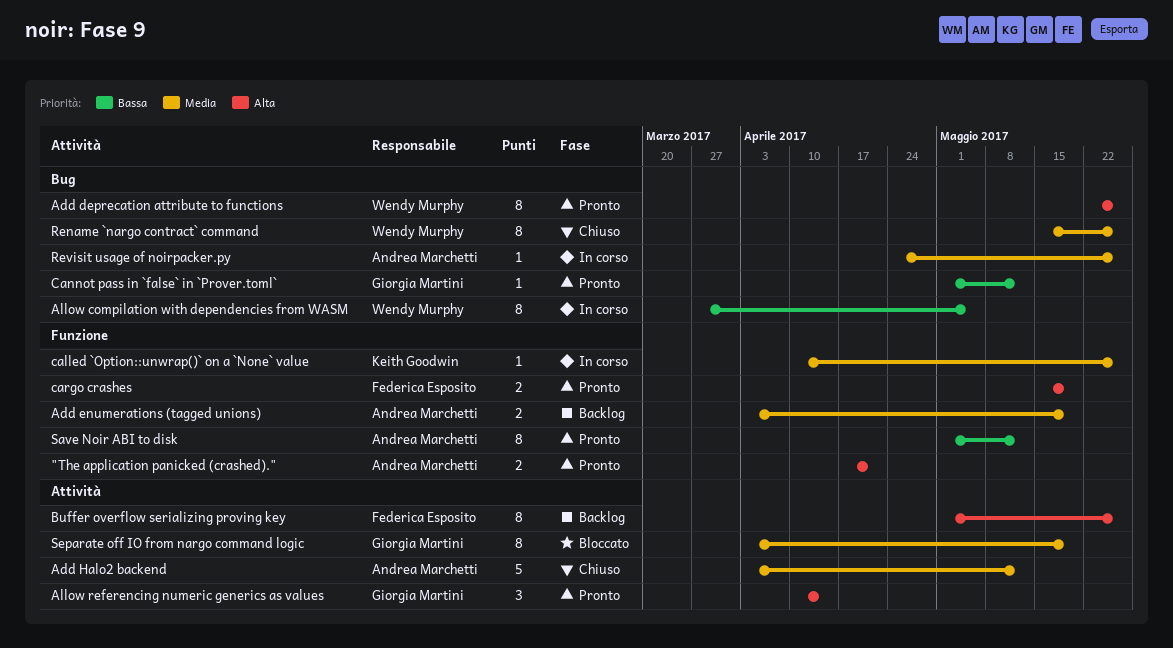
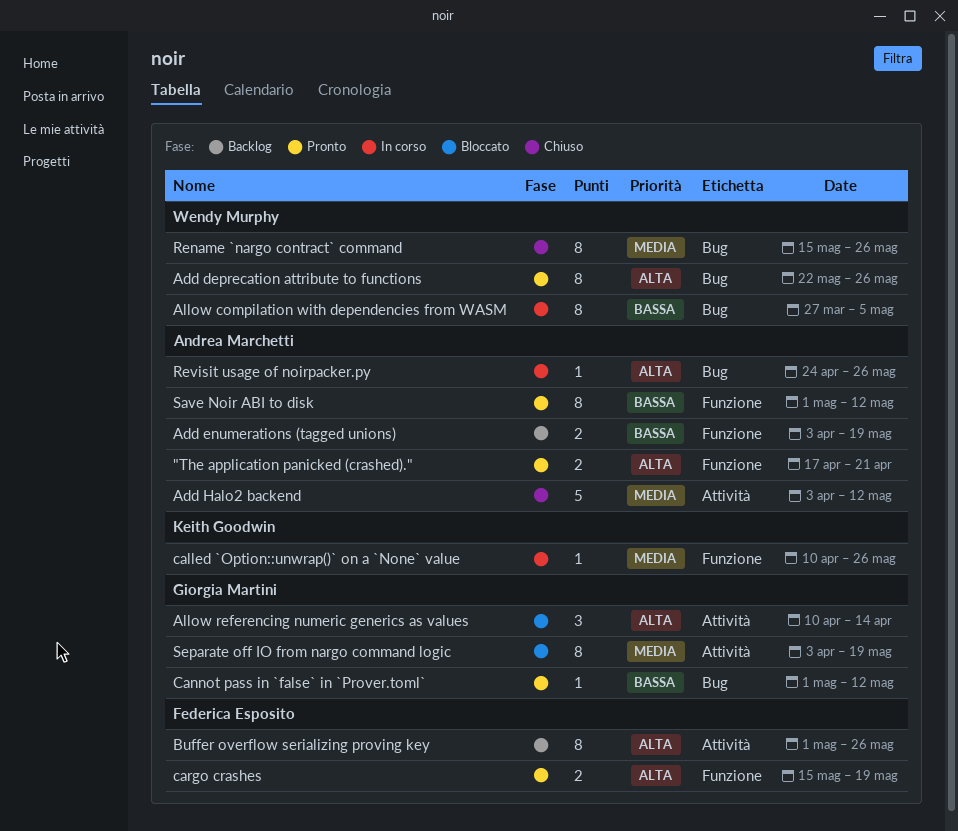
Add enumerations (tagged unions), priority: Media -> Bassa
Allow referencing numeric generics as values, status: Pronto -> Bloccato
Revisit usage of noirpacker.py, priority: Media -> Alta

